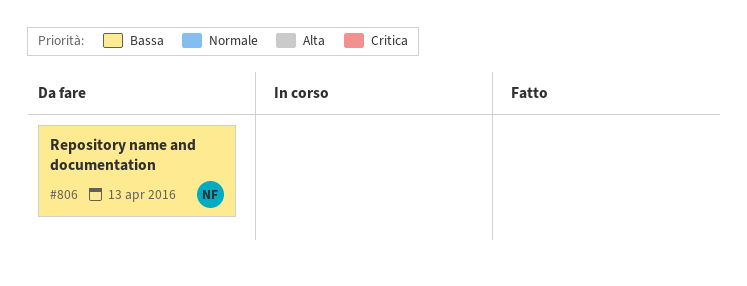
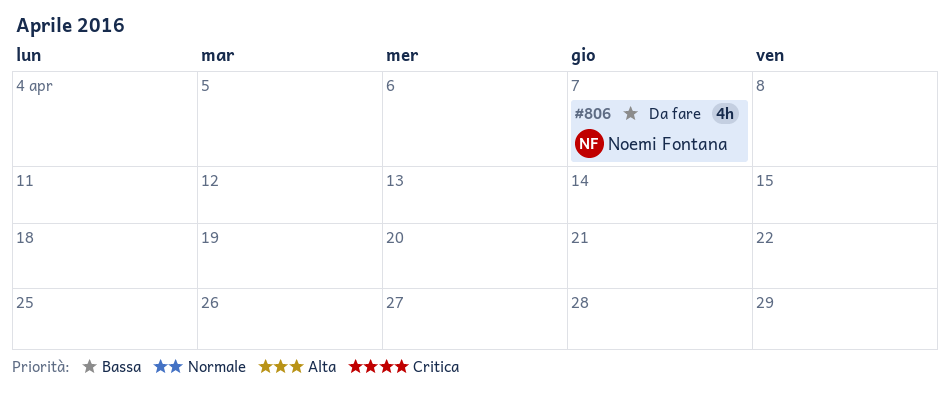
#806, due: Apr 13 -> Apr 7

